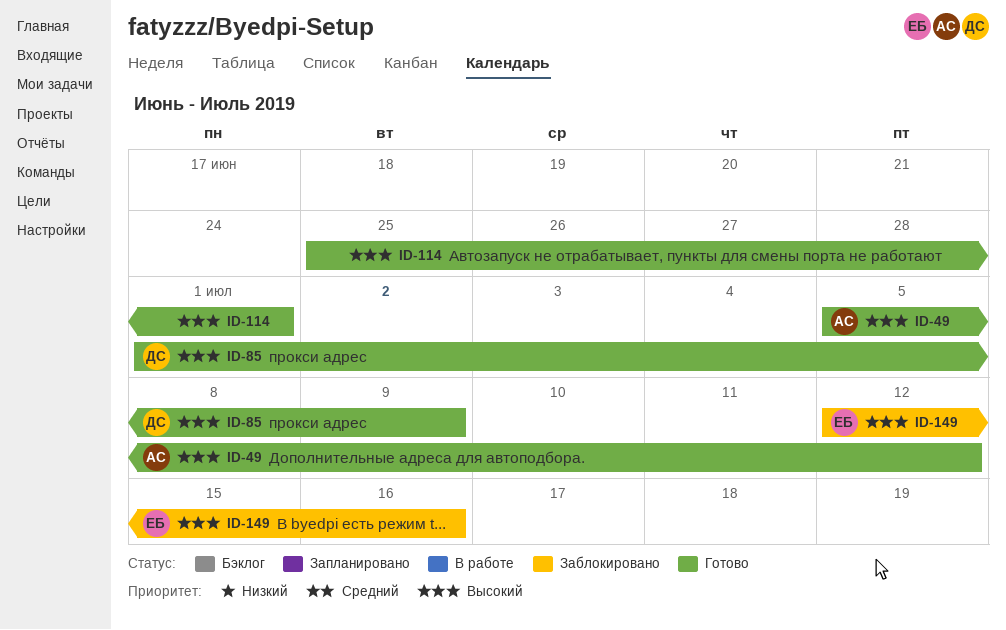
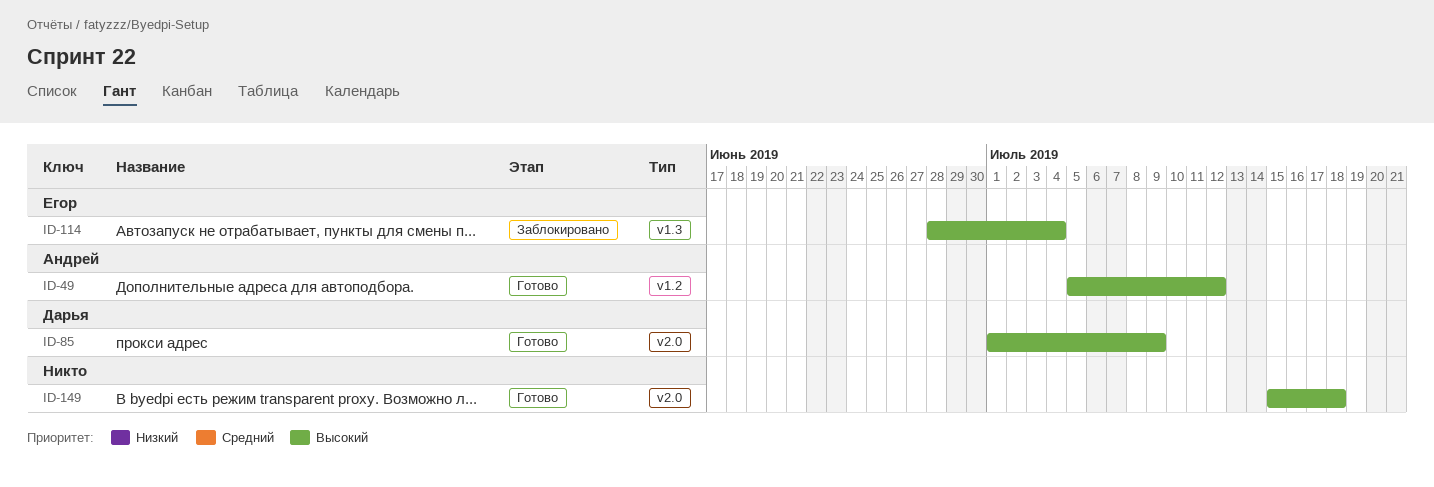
ID-114, status: Готово -> Заблокировано
ID-114, owner: none -> Егор
ID-114, start: Jun 25 -> Jun 28
ID-114, due: Jul 1 -> Jul 4
ID-149, status: Заблокировано -> Готово
ID-149, owner: Егор -> none
ID-149, start: Jul 12 -> Jul 15
ID-149, due: Jul 16 -> Jul 18

